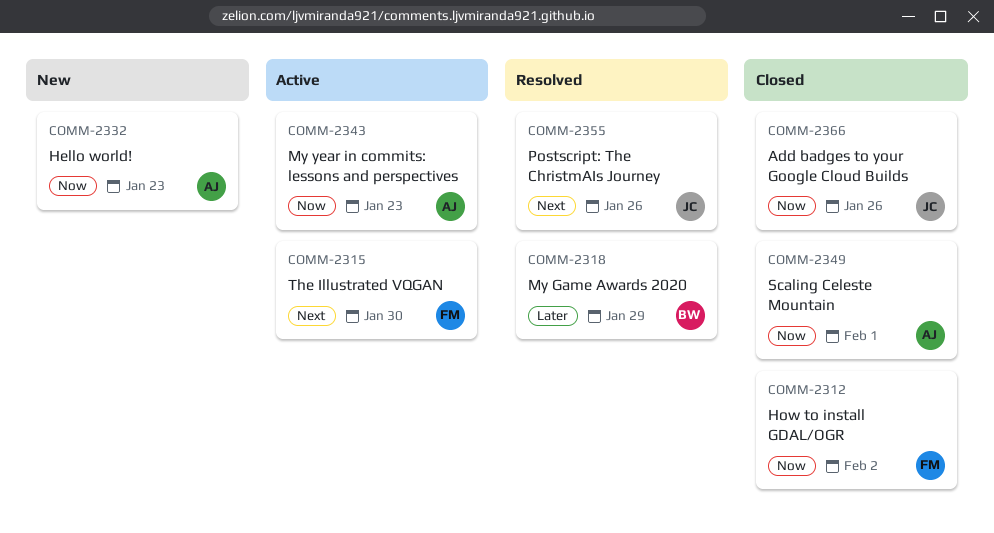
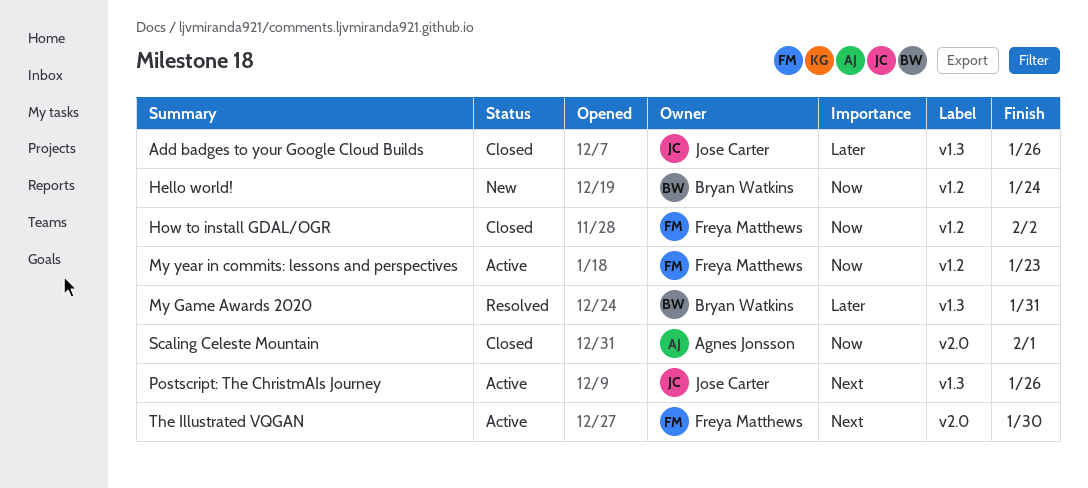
Add badges to your Google Cloud Builds, priority: Now -> Later
Hello world!, owner: Agnes Jonsson -> Bryan Watkins
Hello world!, due: Jan 23 -> Jan 24
My Game Awards 2020, due: Jan 29 -> Jan 31
My year in commits: lessons and perspectives, owner: Agnes Jonsson -> Freya Matthews
Postscript: The ChristmAIs Journey, status: Resolved -> Active

